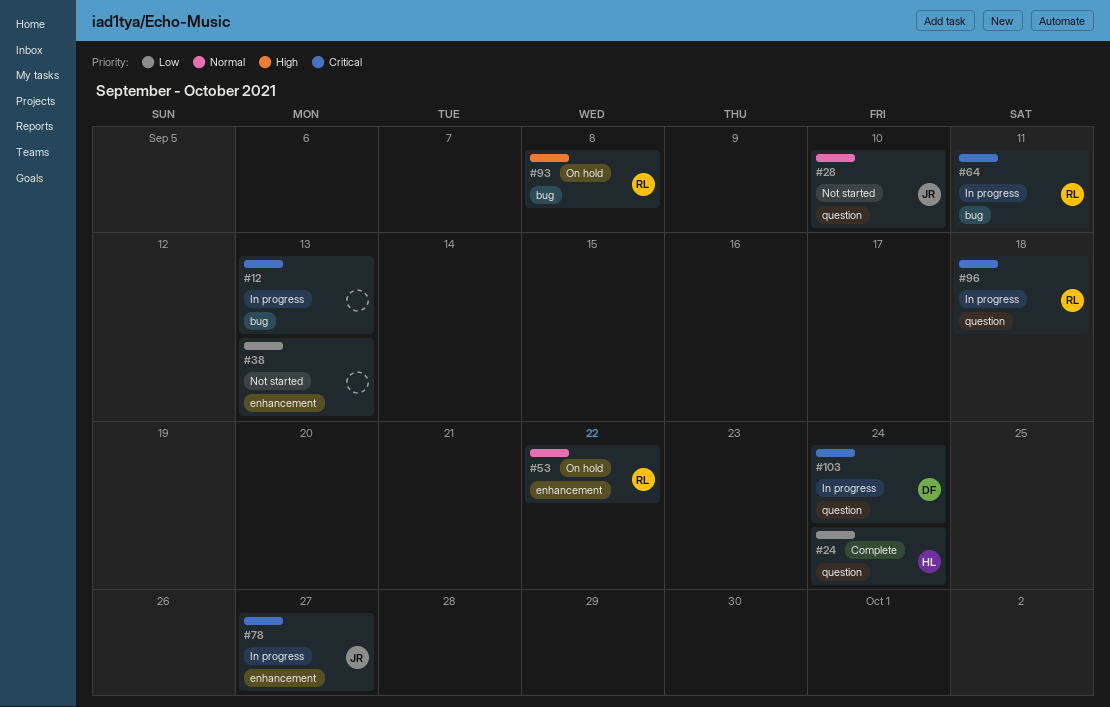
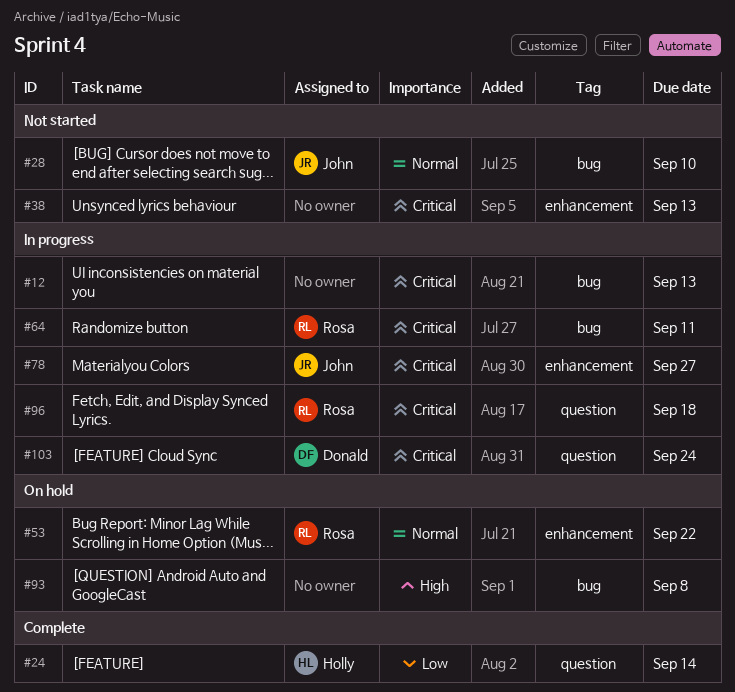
#24, due: Sep 24 -> Sep 14
#28, label: question -> bug
#38, priority: Low -> Critical
#93, owner: Rosa -> none

